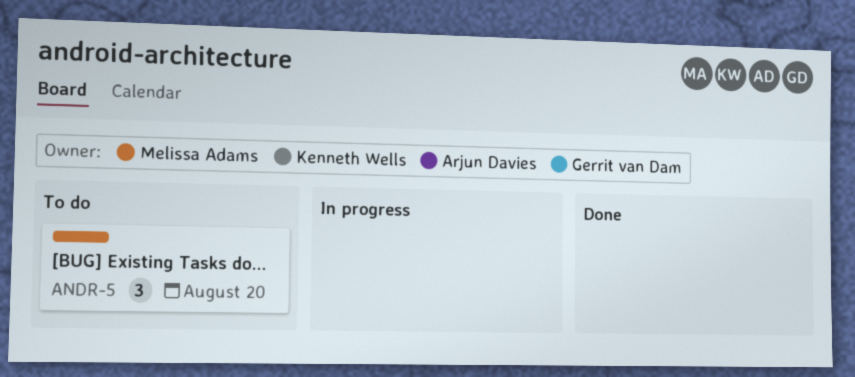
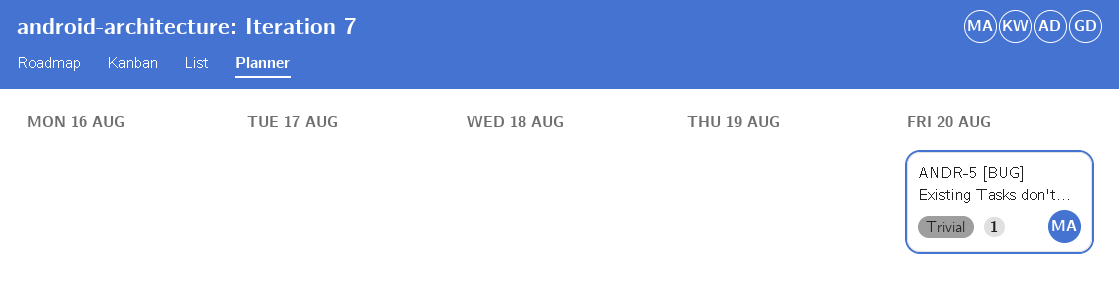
ANDR-5, estimate: 3 -> 1

